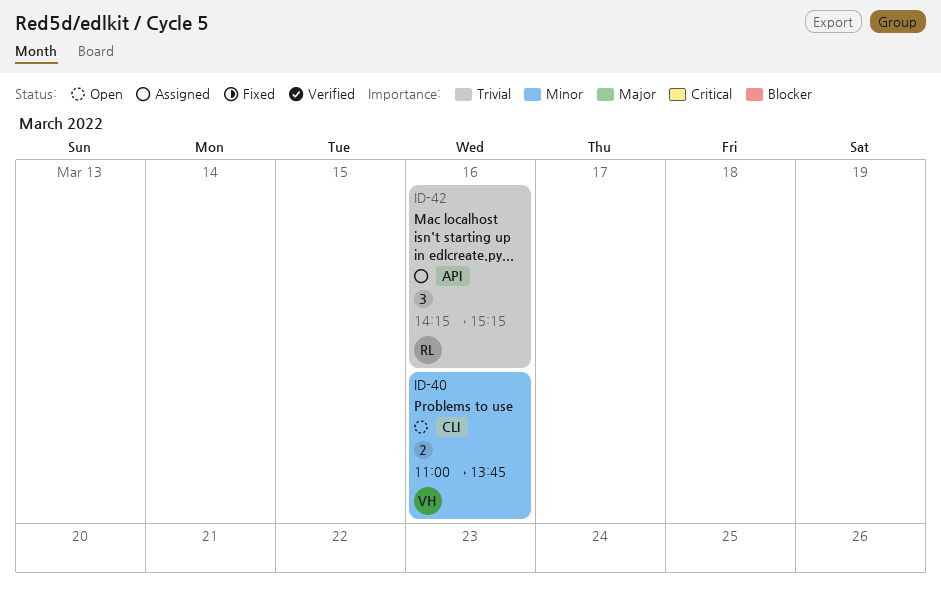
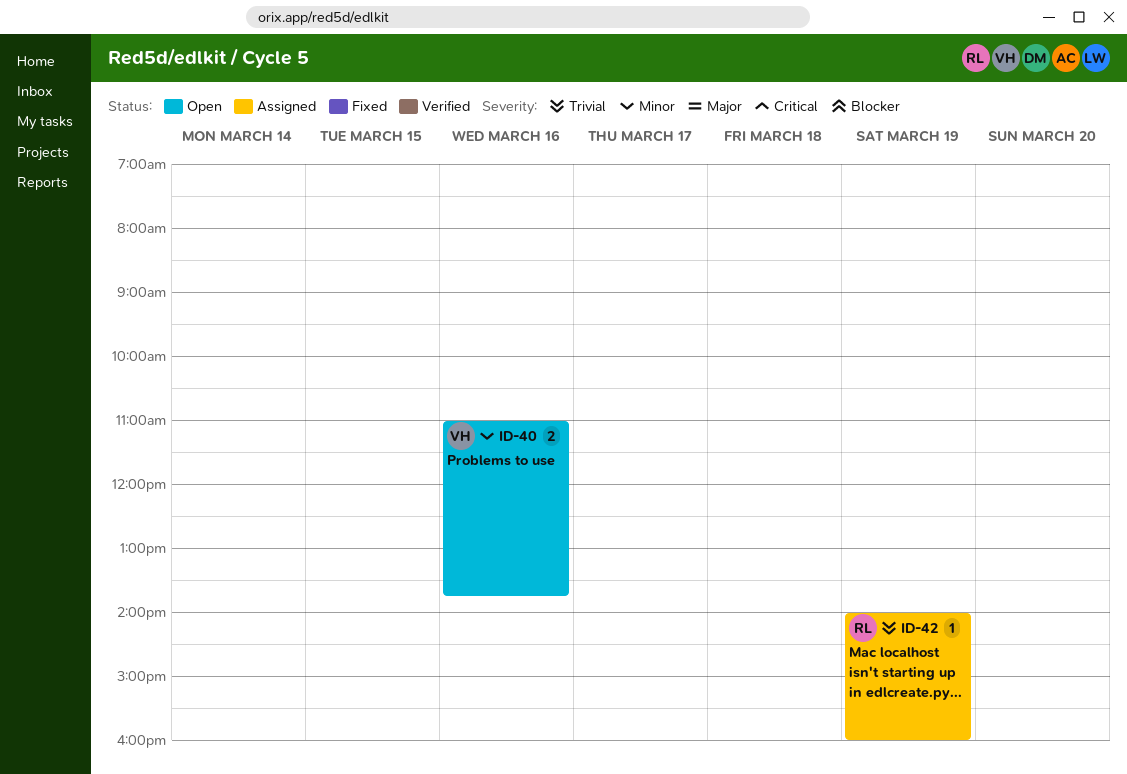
ID-42, estimate: 3 -> 1
ID-42, day: Mar 16 -> Mar 19
ID-42, begins: 14:15 -> 14:00
ID-42, ends: 15:15 -> 16:00

